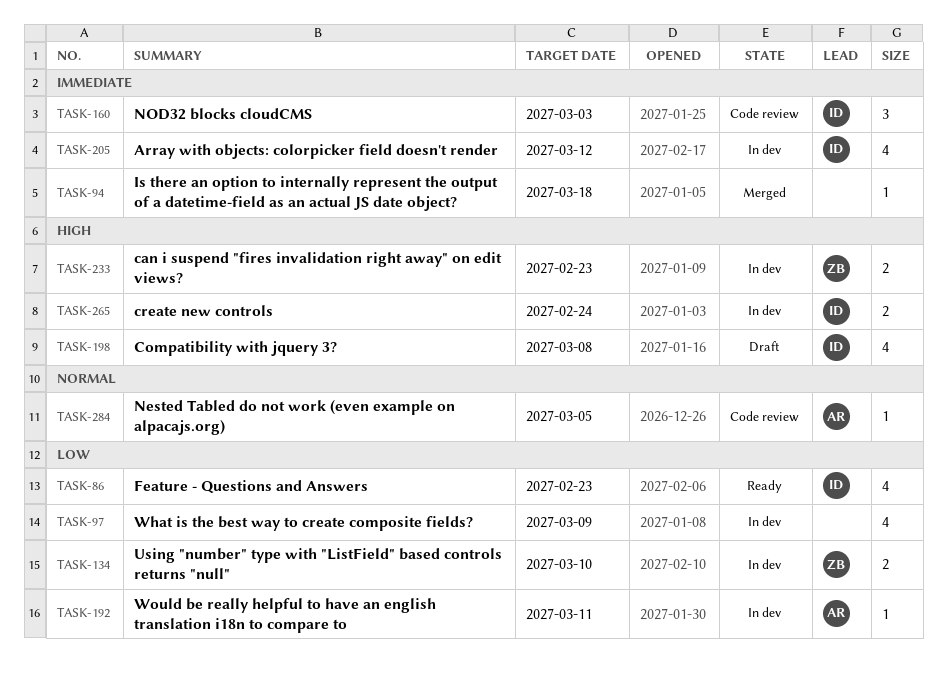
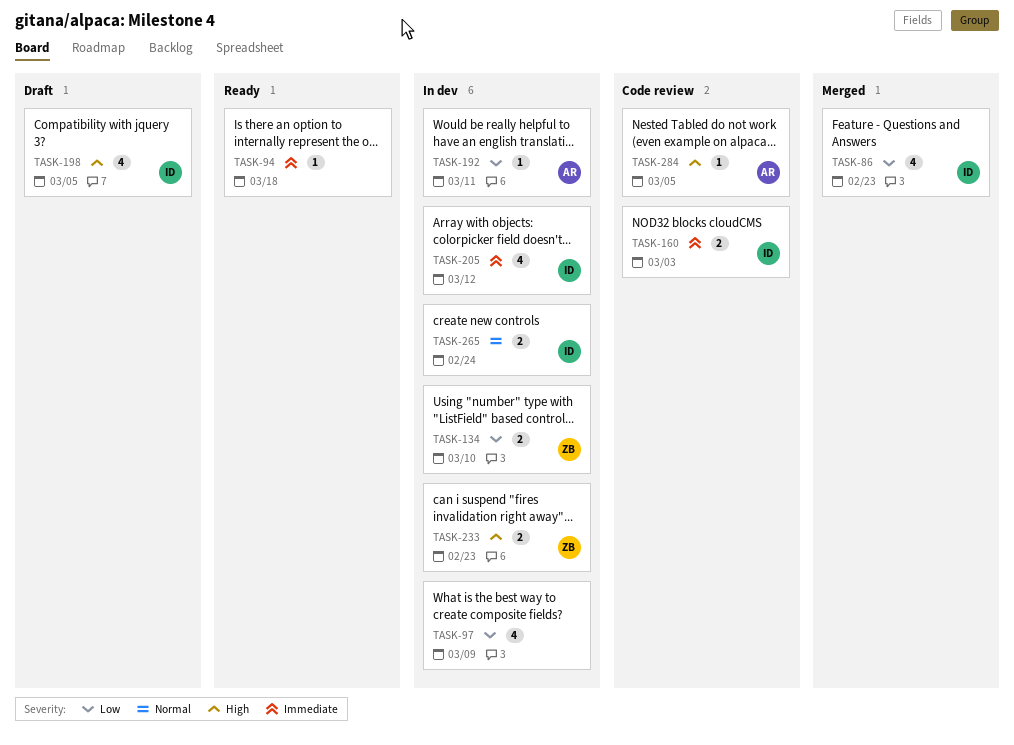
TASK-86, status: Ready -> Merged
TASK-94, status: Merged -> Ready
TASK-160, estimate: 3 -> 2
TASK-198, due: Mar 8 -> Mar 5
TASK-265, priority: High -> Normal
TASK-284, priority: Normal -> High

